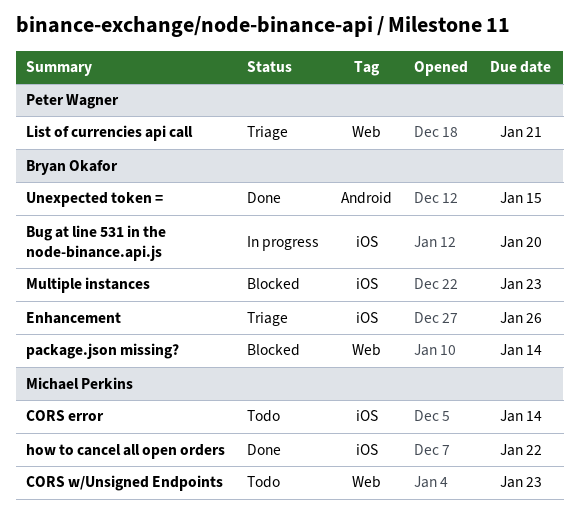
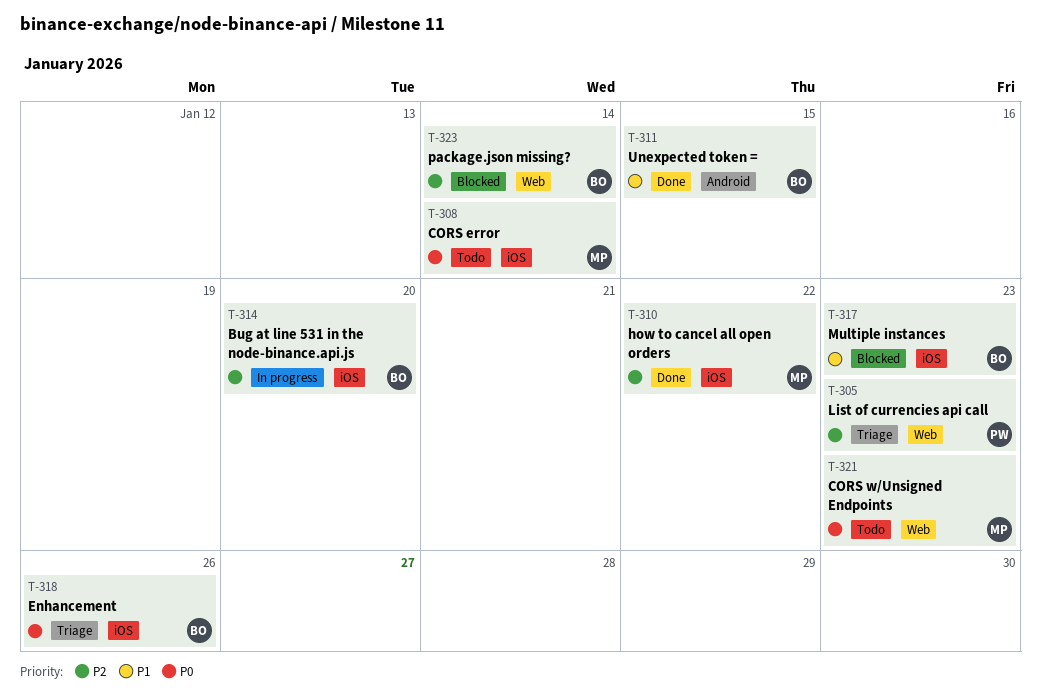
List of currencies api call, due: Jan 21 -> Jan 23

